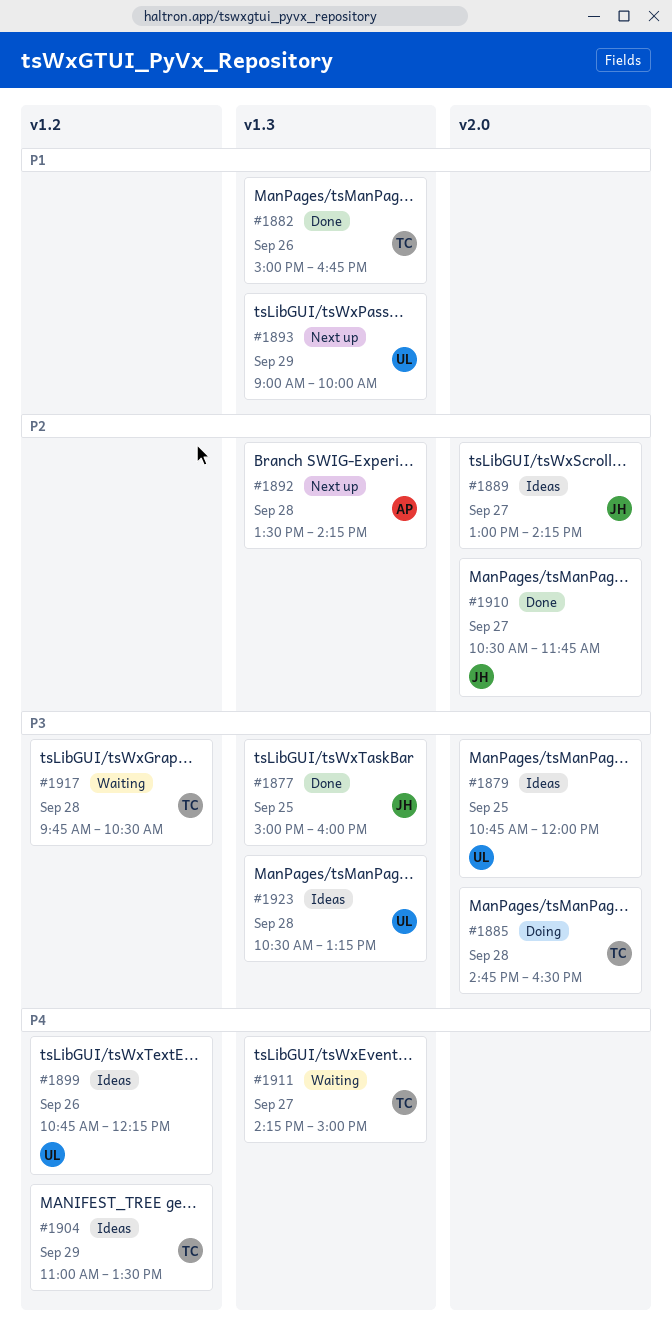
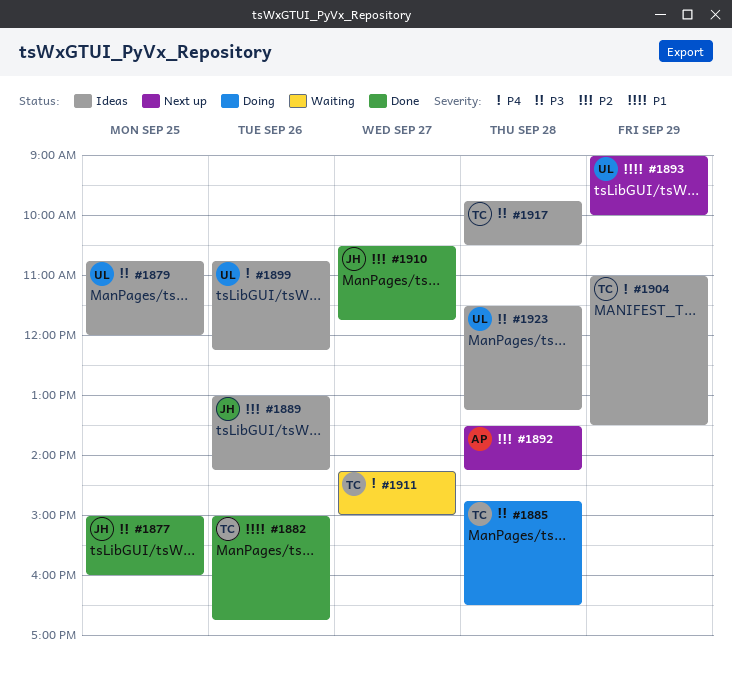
#1889, day: Sep 27 -> Sep 26
#1917, status: Waiting -> Ideas
#1923, begins: 10:30 -> 11:30

